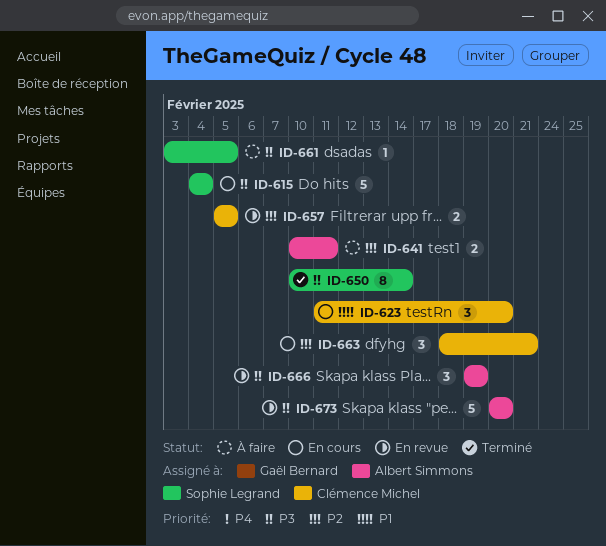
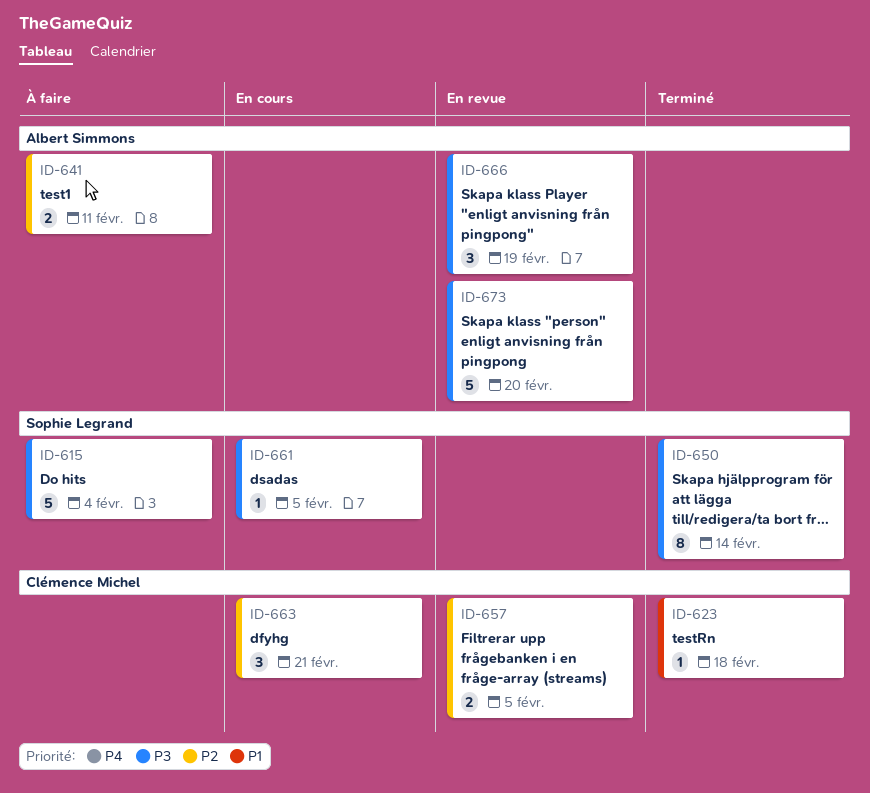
ID-615, status: En cours -> À faire
ID-623, status: En cours -> Terminé
ID-623, estimate: 3 -> 1
ID-623, due: Feb 20 -> Feb 18
ID-661, status: À faire -> En cours

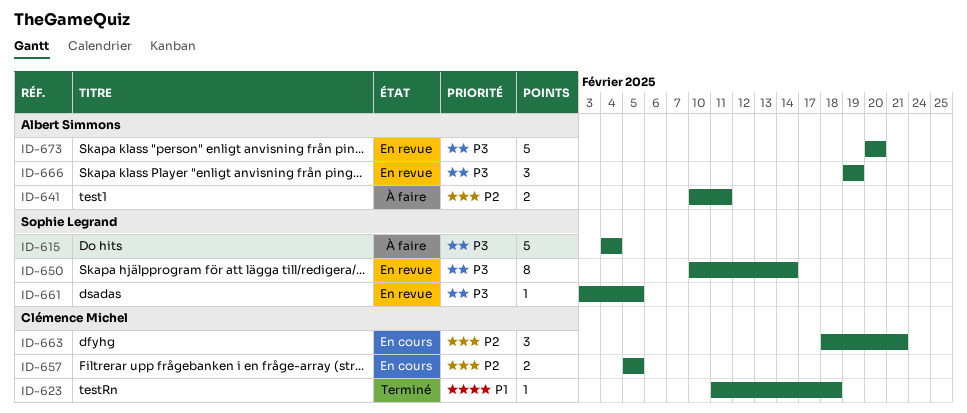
ID-650, status: Terminé -> En revue
ID-657, status: En revue -> En cours
ID-661, status: En cours -> En revue

